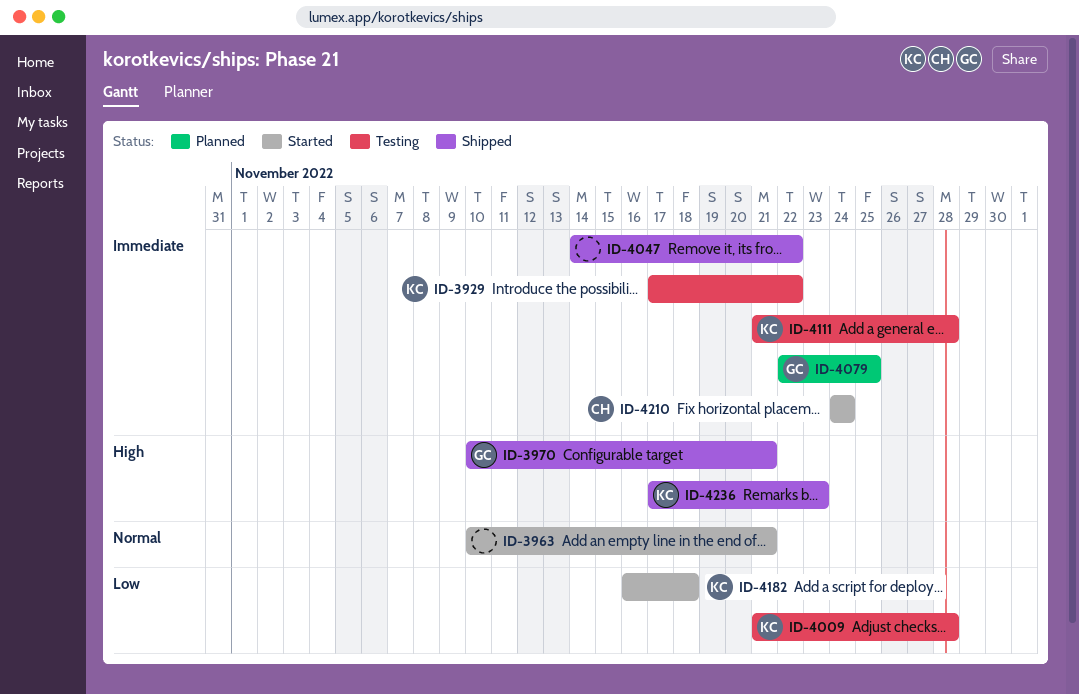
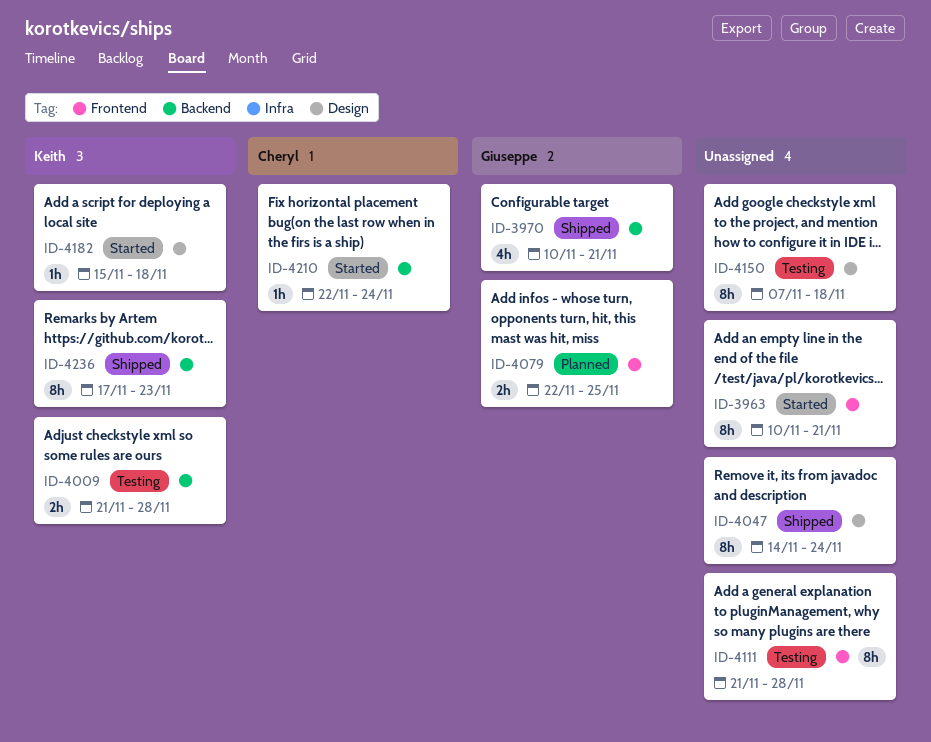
ID-3929: present -> none
ID-4047, due: Nov 22 -> Nov 24
ID-4111, owner: Keith -> none
ID-4150: none -> present
ID-4182, start: Nov 16 -> Nov 15
ID-4210, start: Nov 24 -> Nov 22

